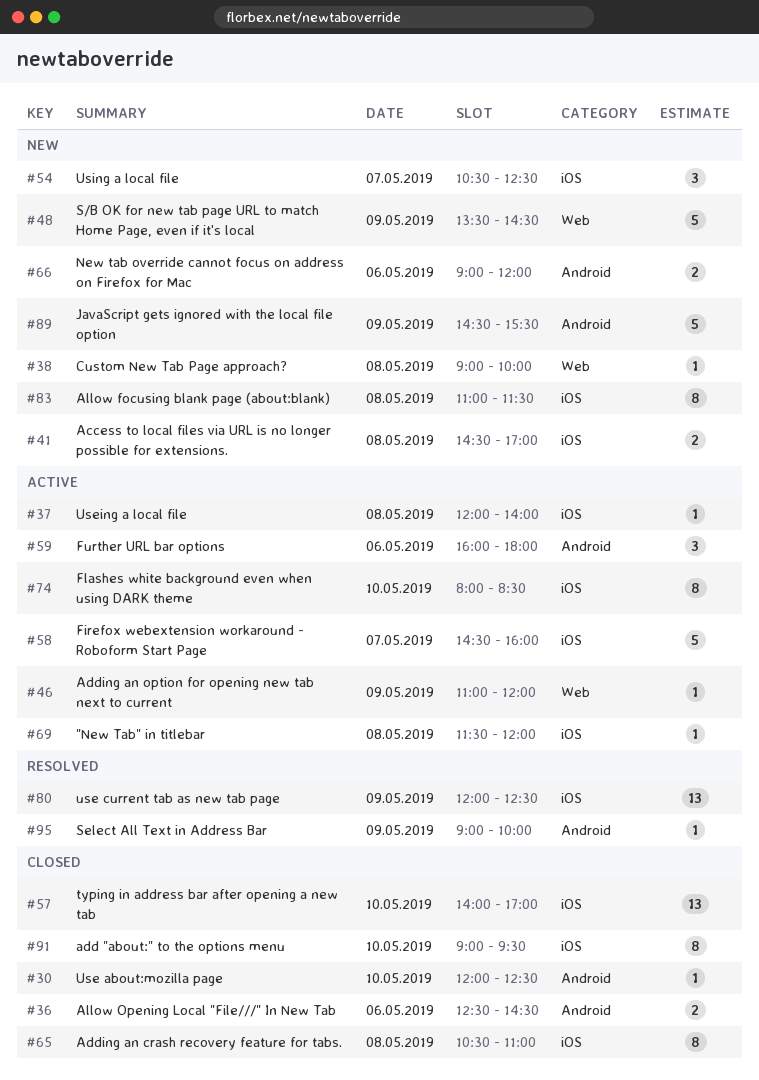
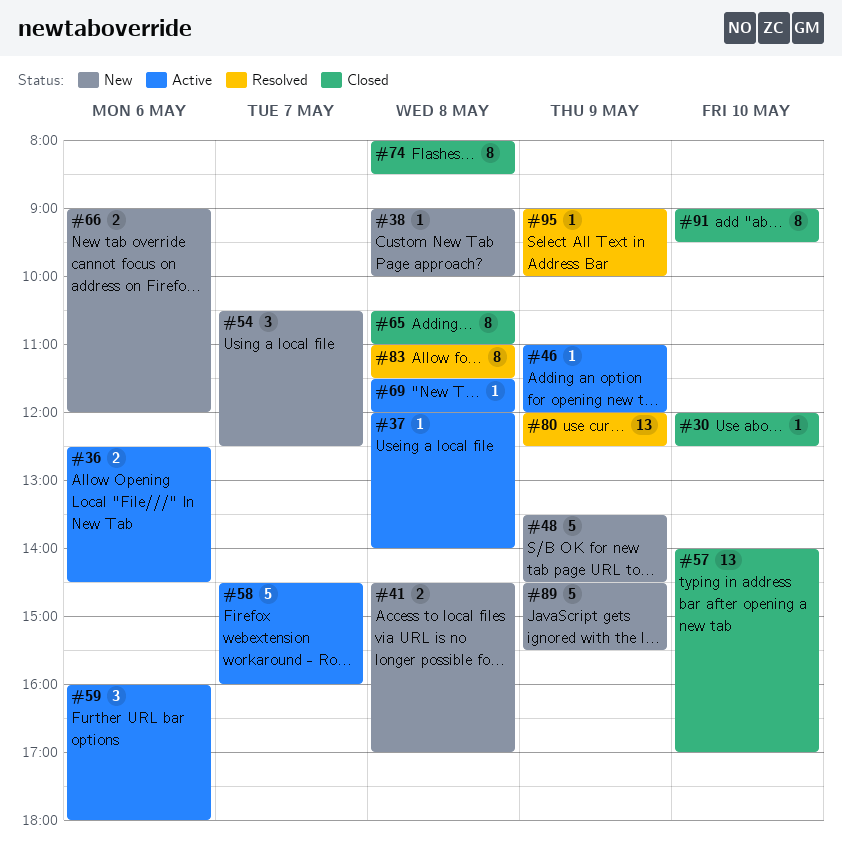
#36, status: Closed -> Active
#74, status: Active -> Closed
#74, day: May 10 -> May 8
#83, status: New -> Resolved

